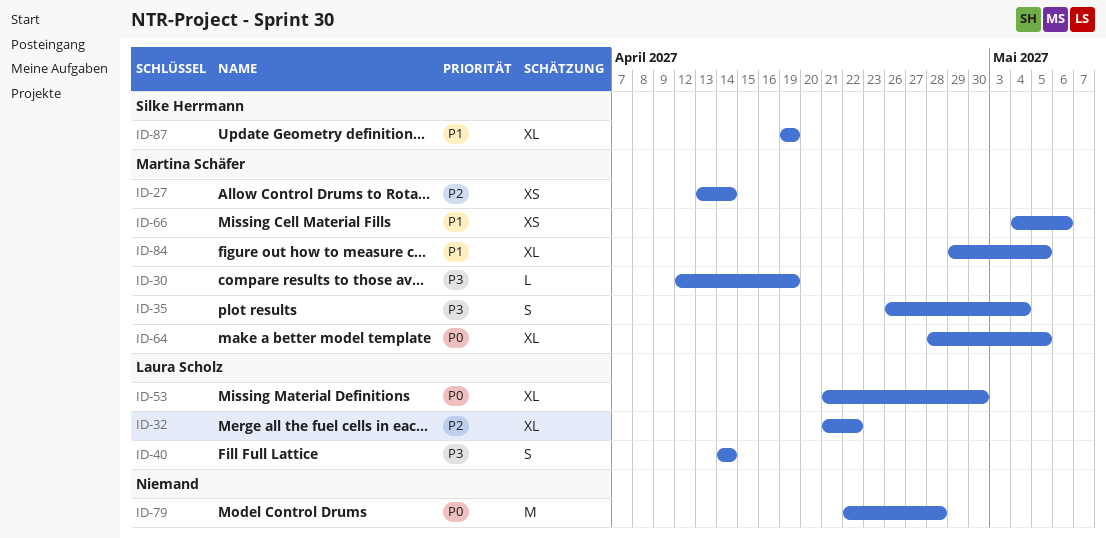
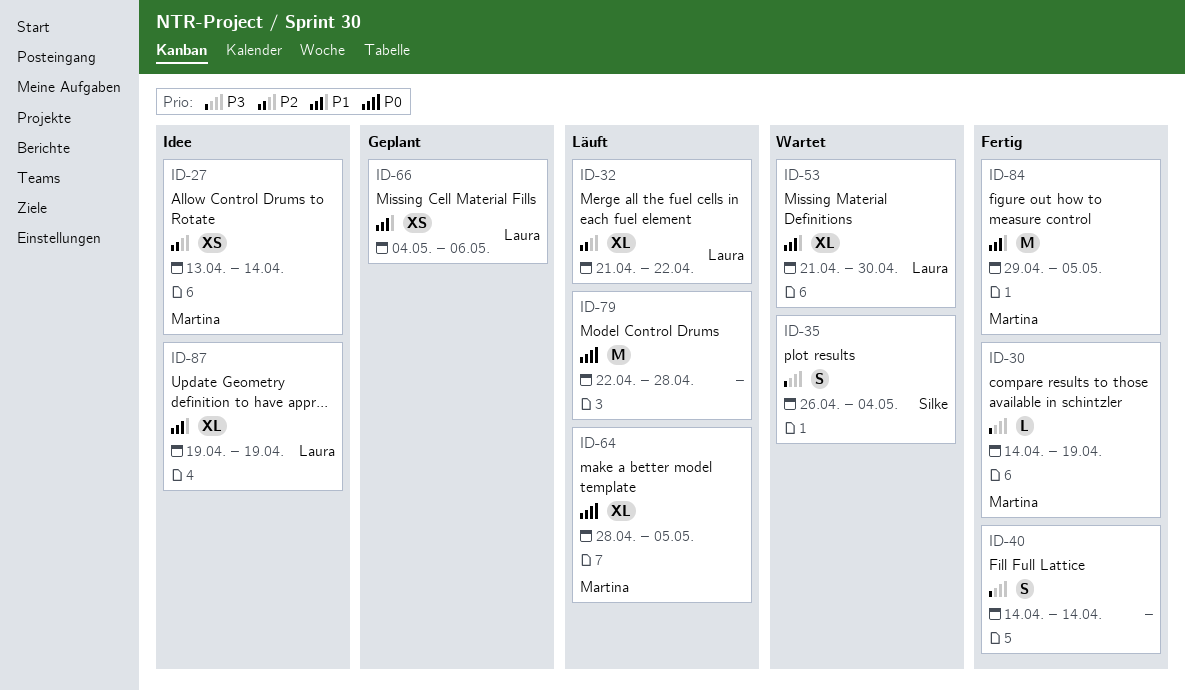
ID-30, start: Apr 12 -> Apr 14
ID-35, owner: Martina Schäfer -> Silke Herrmann
ID-40, owner: Laura Scholz -> none
ID-53, priority: P0 -> P1
ID-66, owner: Martina Schäfer -> Laura Scholz
ID-84, estimate: XL -> M
ID-87, owner: Silke Herrmann -> Laura Scholz

